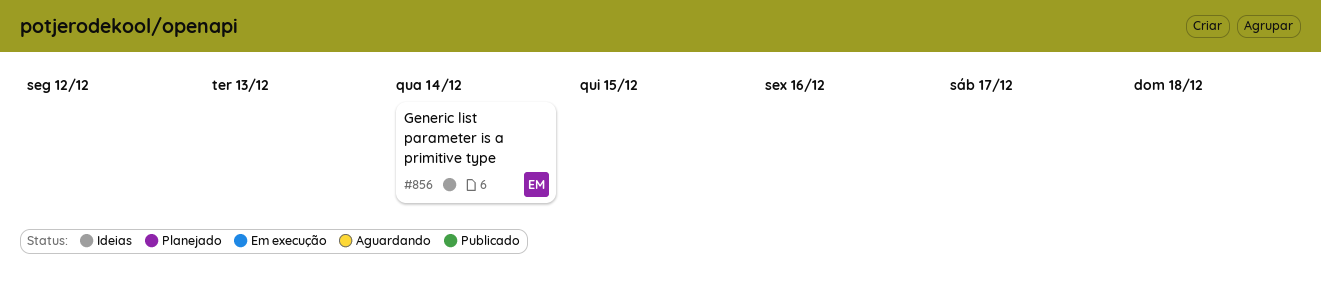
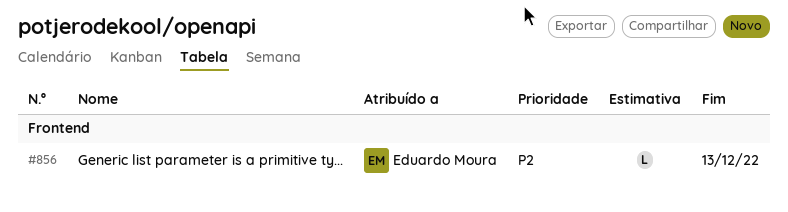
#856, due: Dec 14 -> Dec 13

